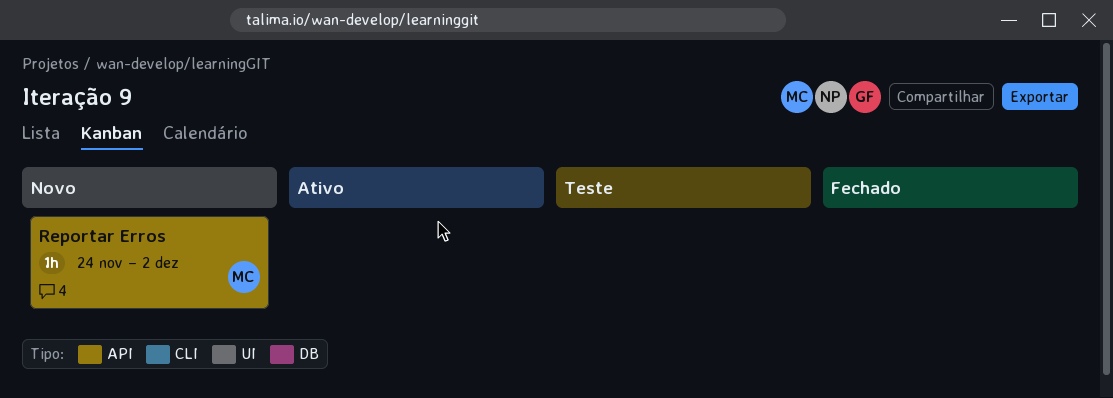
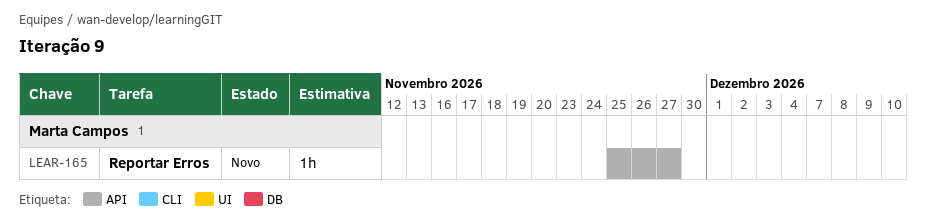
Reportar Erros, start: Nov 24 -> Nov 25
Reportar Erros, due: Dec 2 -> Nov 27

